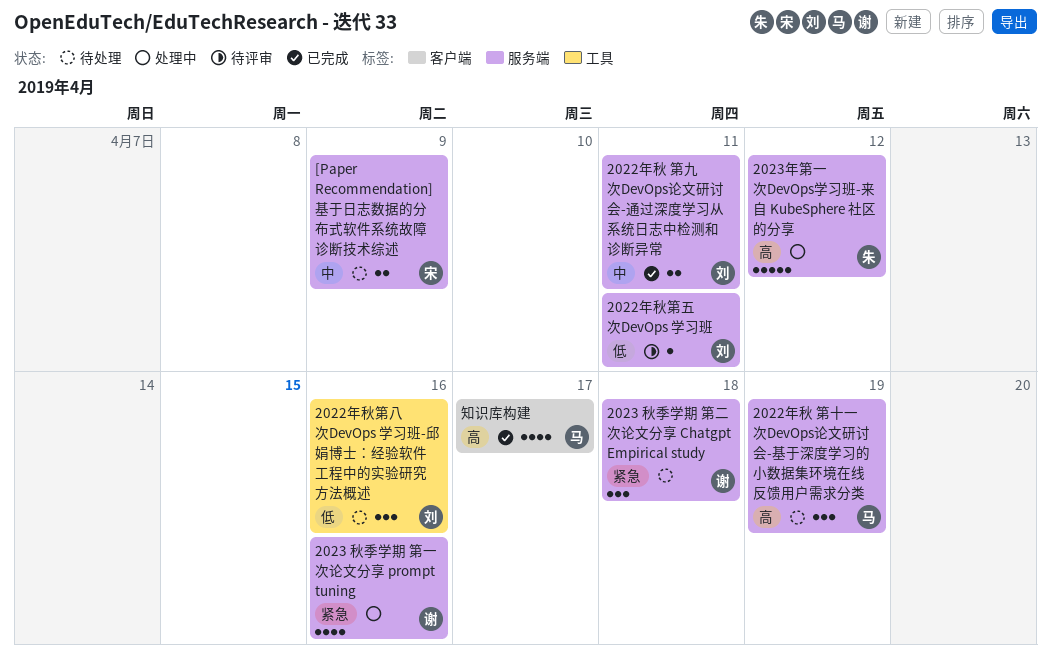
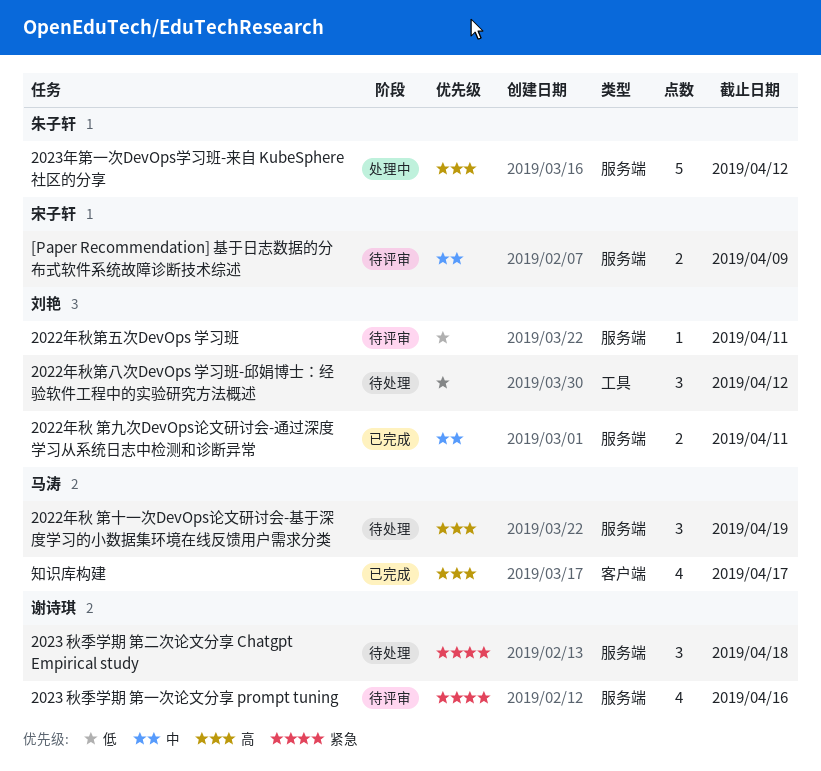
2022年秋第八次DevOps 学习班-邱娟博士：经验软件工程中的实验研究方法概述, due: Apr 16 -> Apr 12
2023 秋季学期 第一次论文分享 prompt tuning, status: 处理中 -> 待评审
[Paper Recommendation] 基于日志数据的分布式软件系统故障诊断技术综述, status: 待处理 -> 待评审

